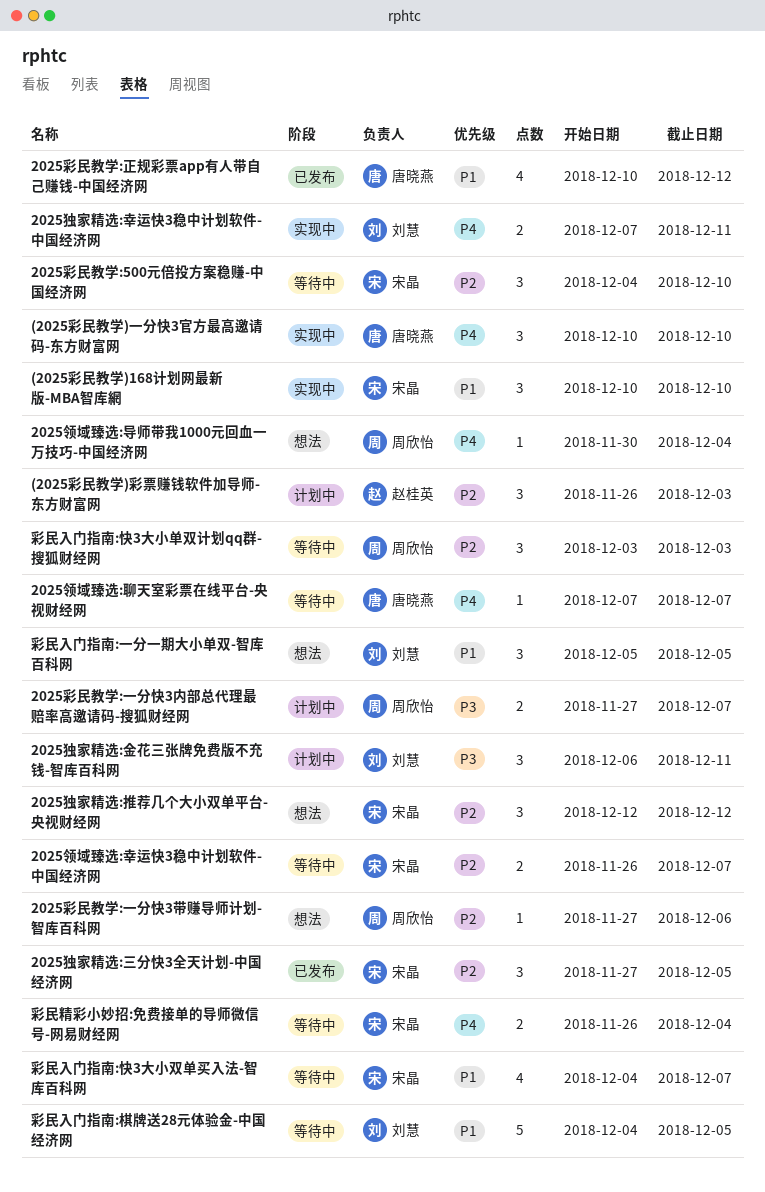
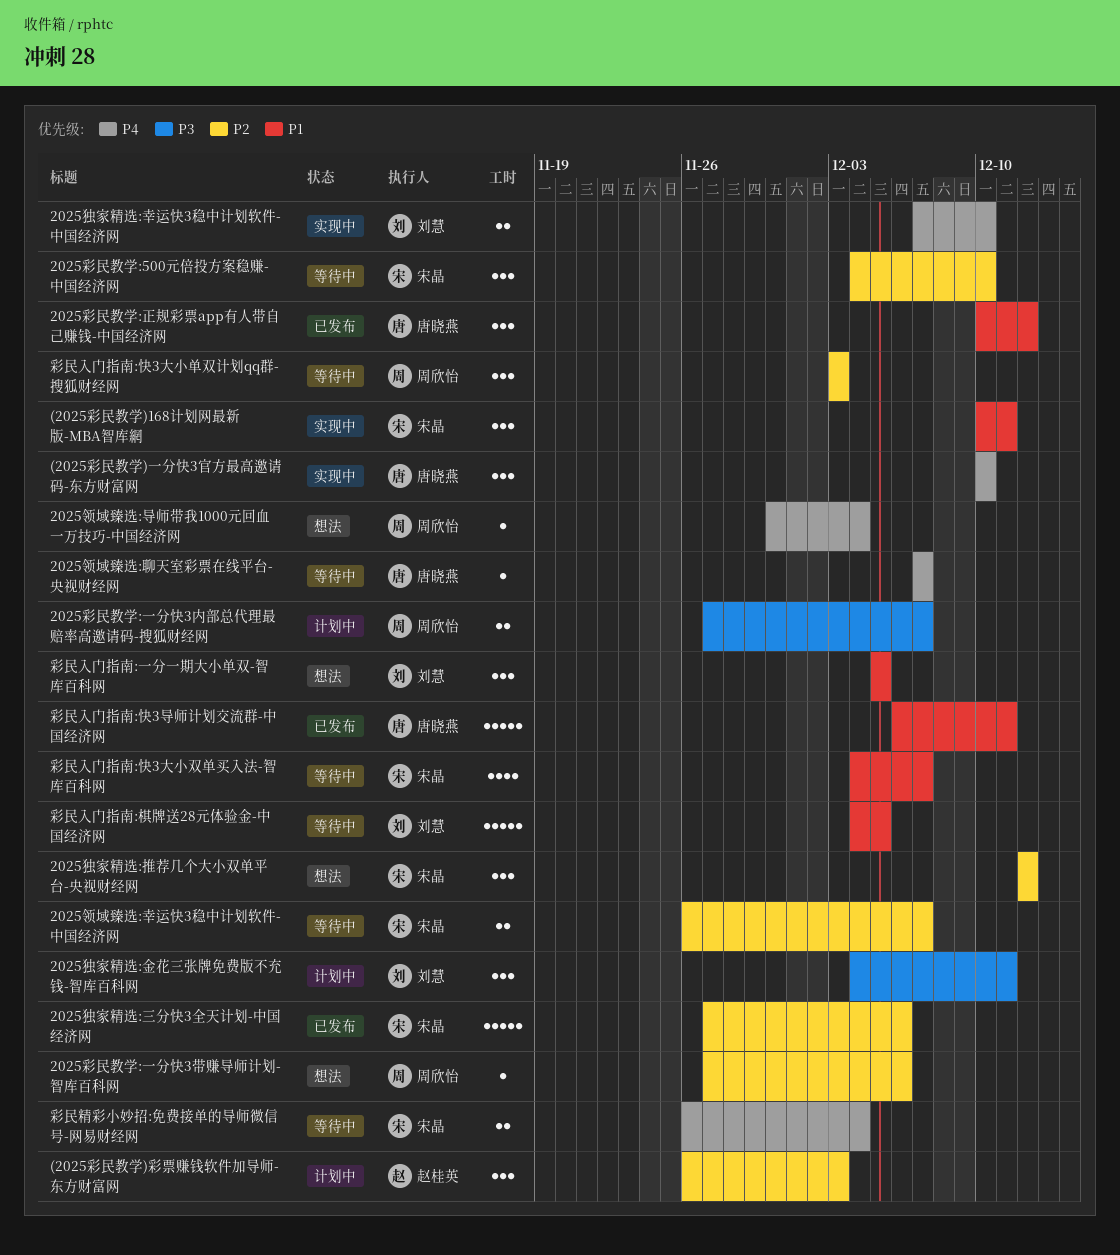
(2025彩民教学)168计划网最新版-MBA智库網, due: Dec 10 -> Dec 11
2025彩民教学:正规彩票app有人带自己赚钱-中国经济网, estimate: 4 -> 3
2025独家精选:三分快3全天计划-中国经济网, estimate: 3 -> 5
2025独家精选:三分快3全天计划-中国经济网, due: Dec 5 -> Dec 6
2025独家精选:幸运快3稳中计划软件-中国经济网, due: Dec 11 -> Dec 10
2025独家精选:金花三张牌免费版不充钱-智库百科网, start: Dec 6 -> Dec 4
彩民入门指南:快3导师计划交流群-中国经济网: none -> present

